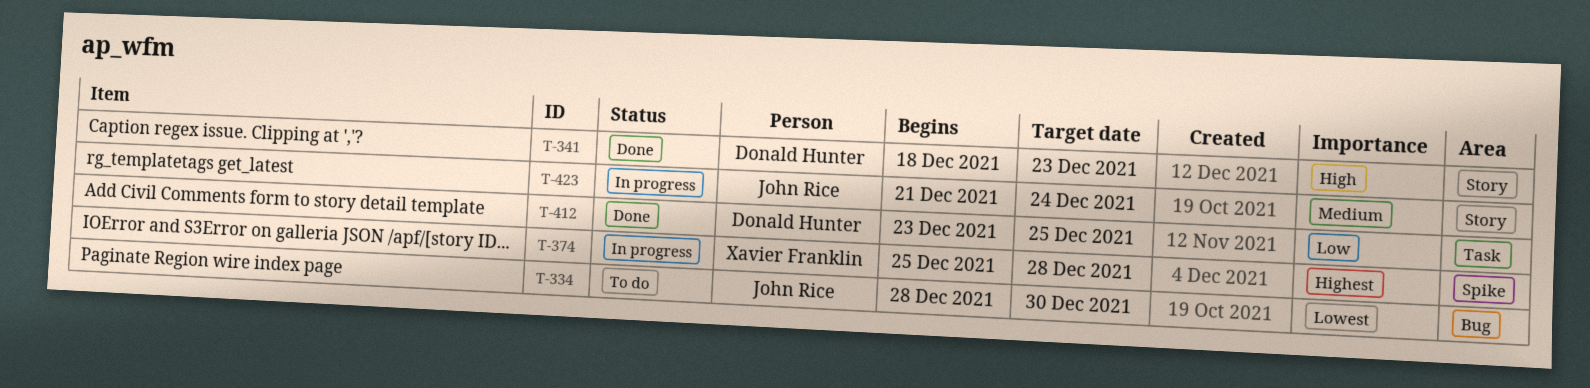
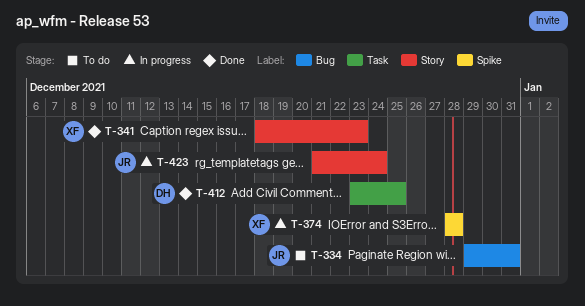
T-334, start: Dec 28 -> Dec 29
T-334, due: Dec 30 -> Dec 31
T-341, owner: Donald Hunter -> Xavier Franklin
T-374, start: Dec 25 -> Dec 28

